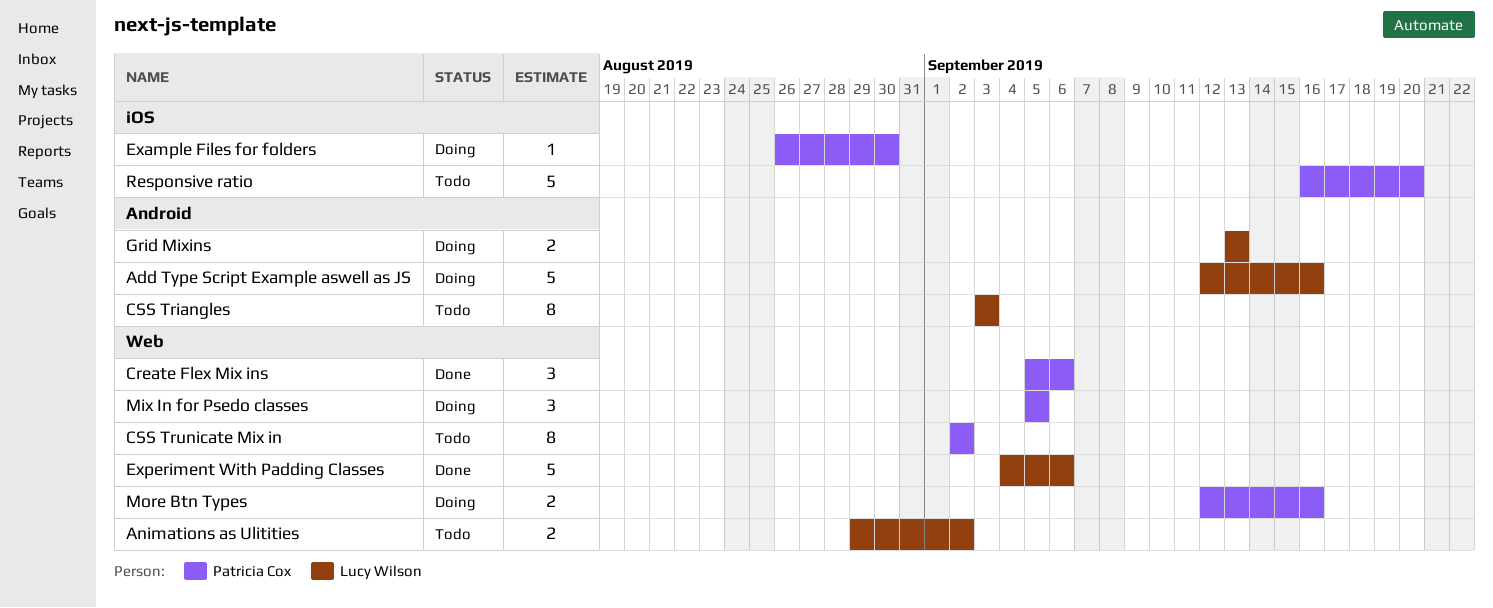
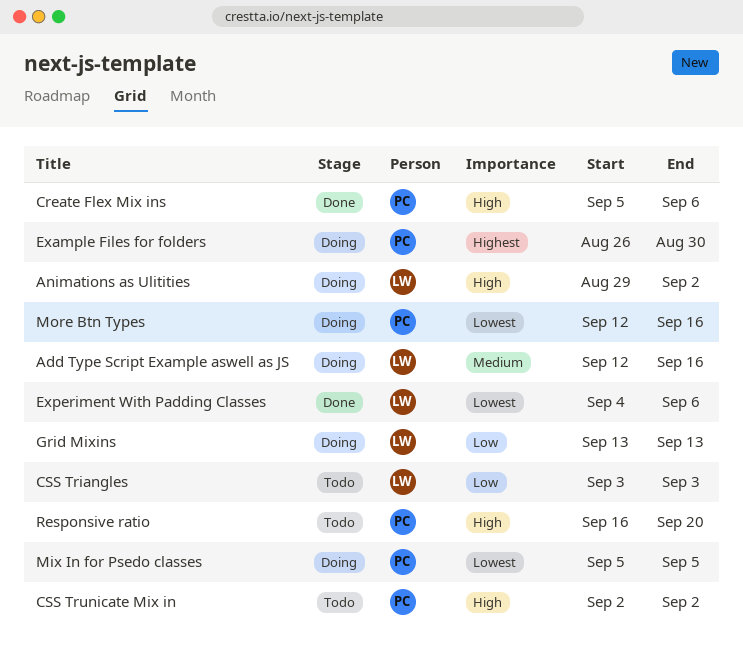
Animations as Ulitities, status: Todo -> Doing

